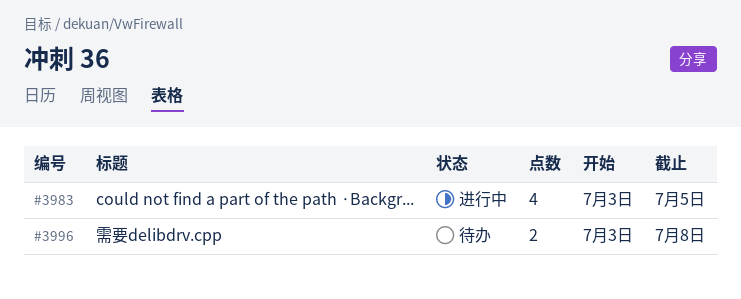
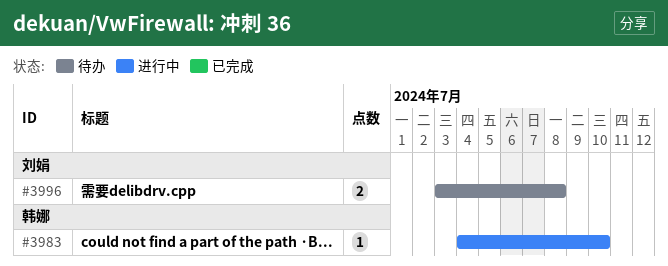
#3983, estimate: 4 -> 1
#3983, start: Jul 3 -> Jul 4
#3983, due: Jul 5 -> Jul 10

